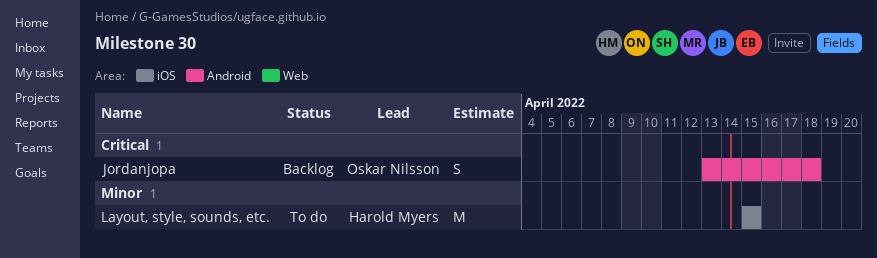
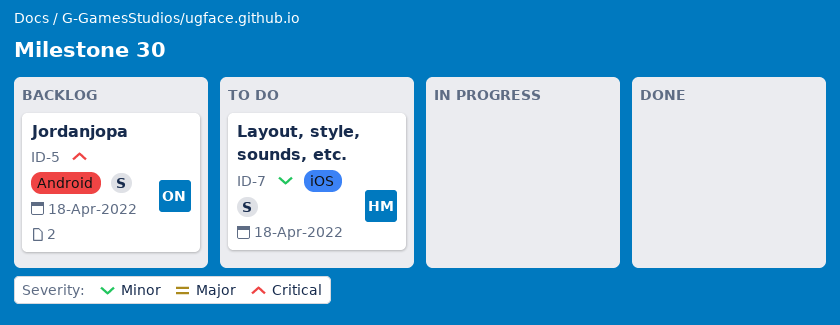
Layout, style, sounds, etc., estimate: M -> S
Layout, style, sounds, etc., due: Apr 15 -> Apr 18

